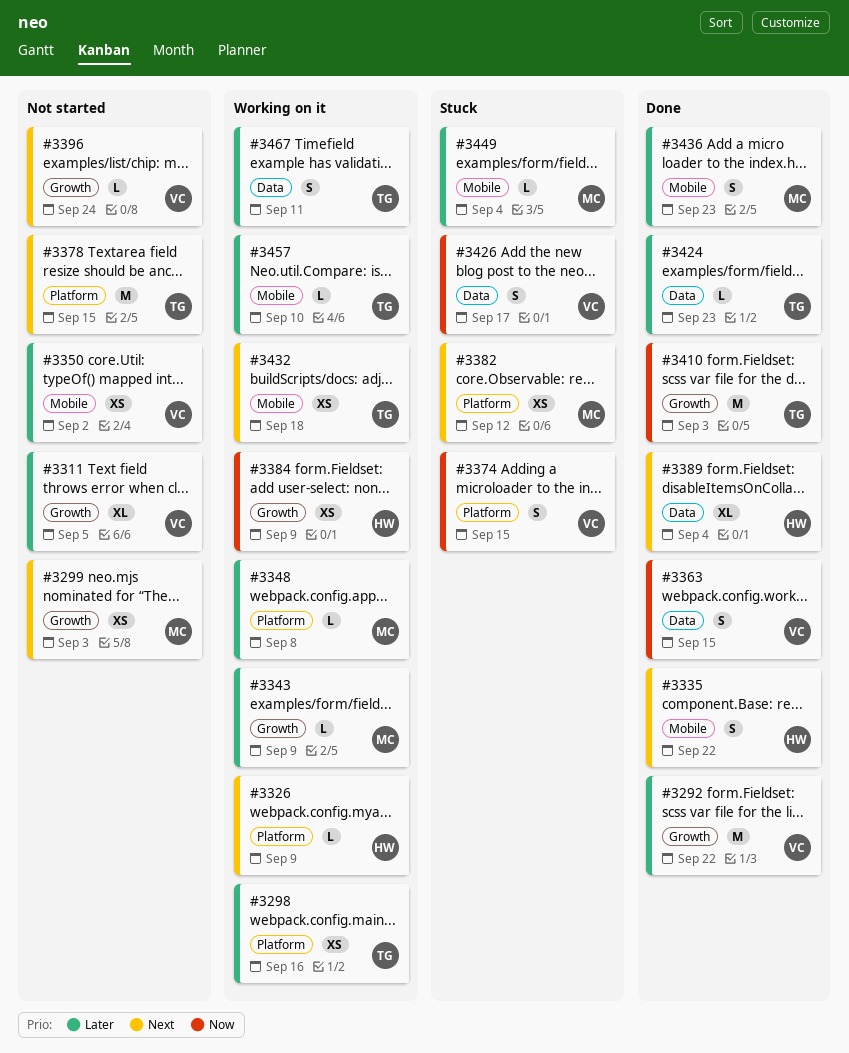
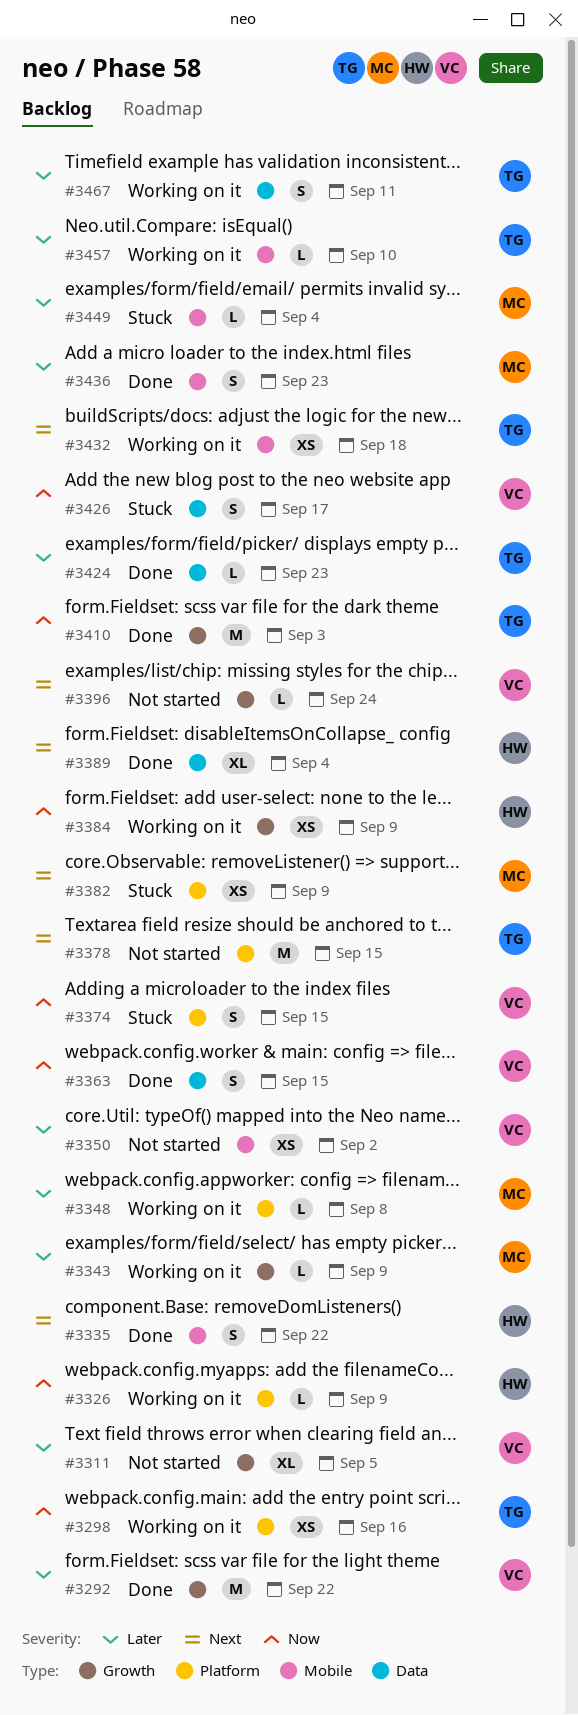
#3298, priority: Later -> Now
#3299: present -> none
#3326, priority: Next -> Now
#3382, due: Sep 12 -> Sep 9

